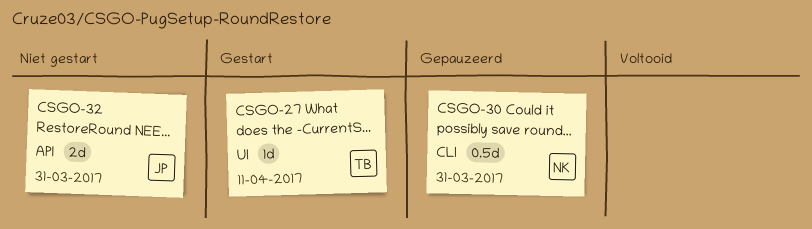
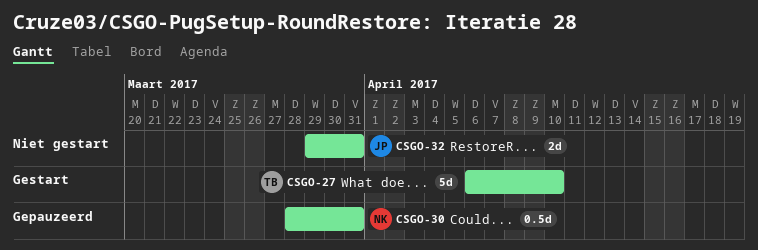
CSGO-27, estimate: 1d -> 5d
CSGO-27, due: Apr 11 -> Apr 10

